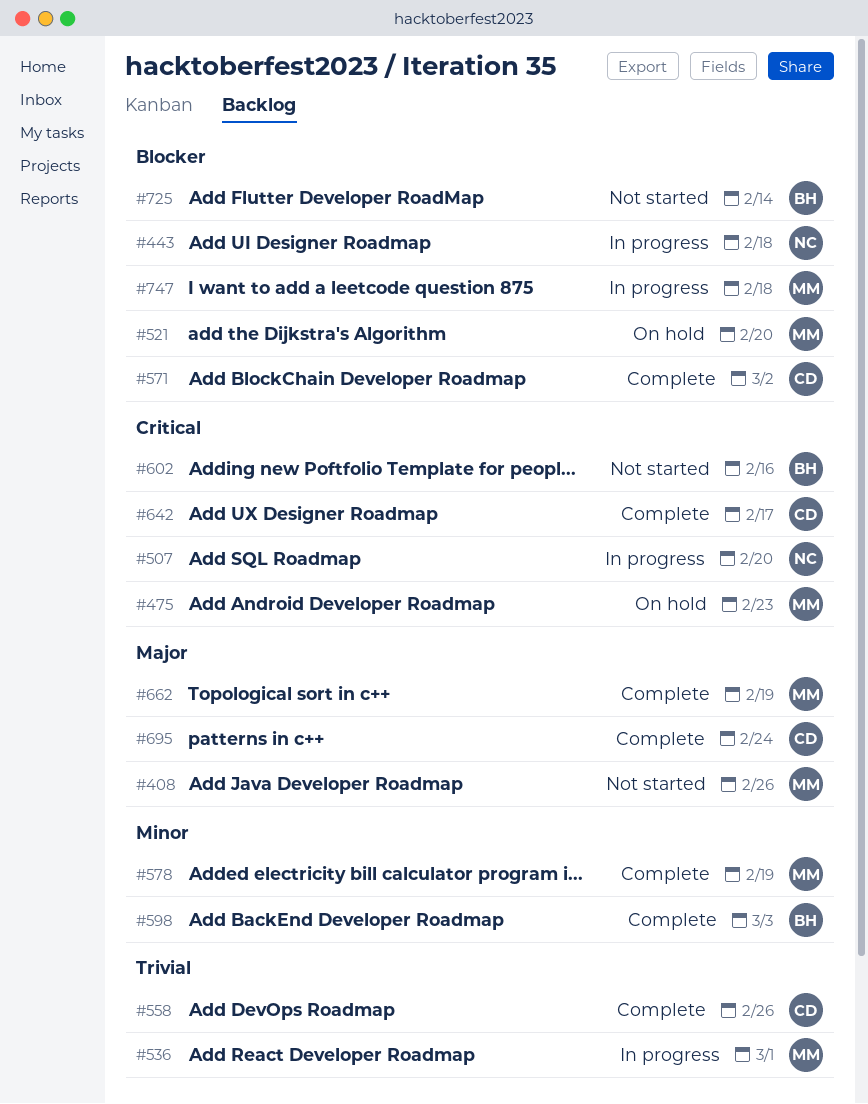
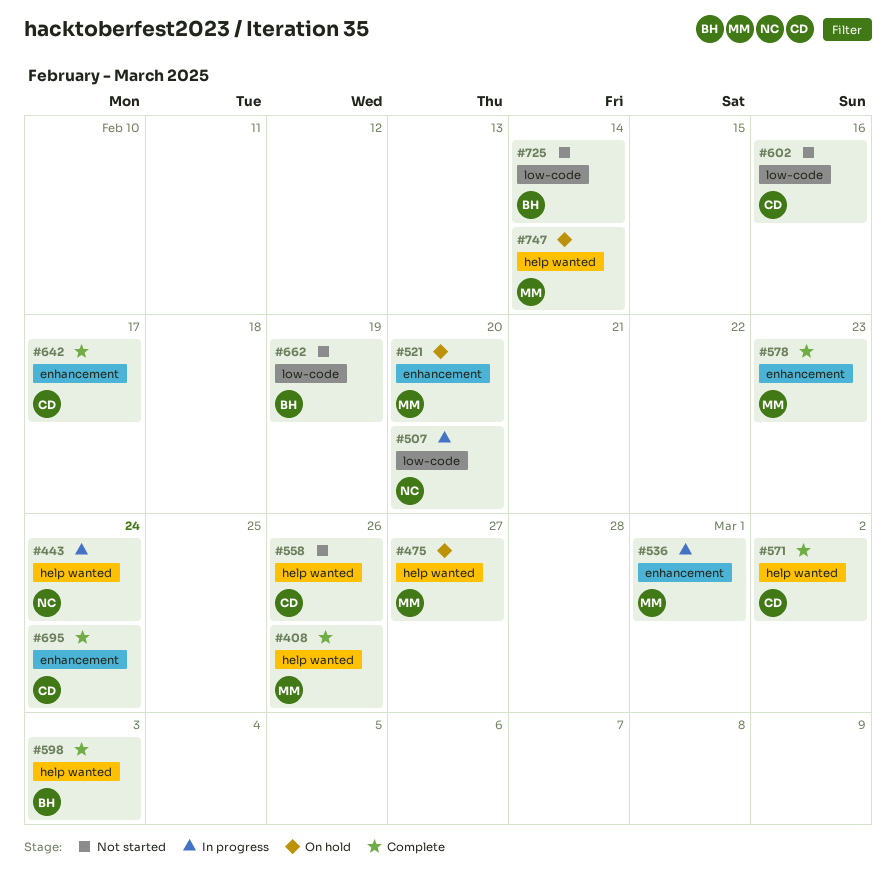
#408, status: Not started -> Complete
#443, due: Feb 18 -> Feb 24
#475, due: Feb 23 -> Feb 27
#558, status: Complete -> Not started
#578, due: Feb 19 -> Feb 23
#602, owner: BH -> CD
#662, status: Complete -> Not started
#662, owner: MM -> BH
#747, status: In progress -> On hold
#747, due: Feb 18 -> Feb 14

